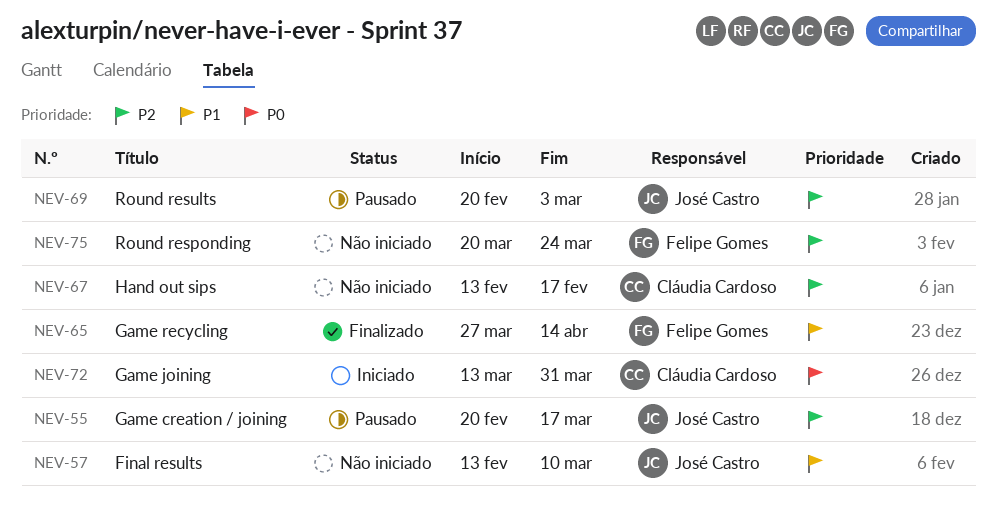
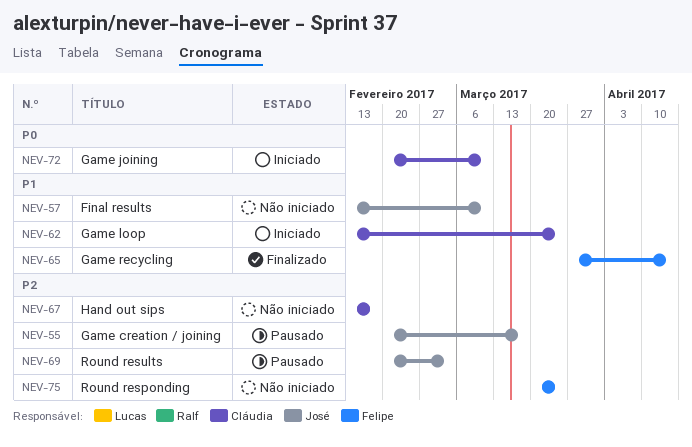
NEV-62: none -> present
NEV-72, start: Mar 13 -> Feb 20
NEV-72, due: Mar 31 -> Mar 10

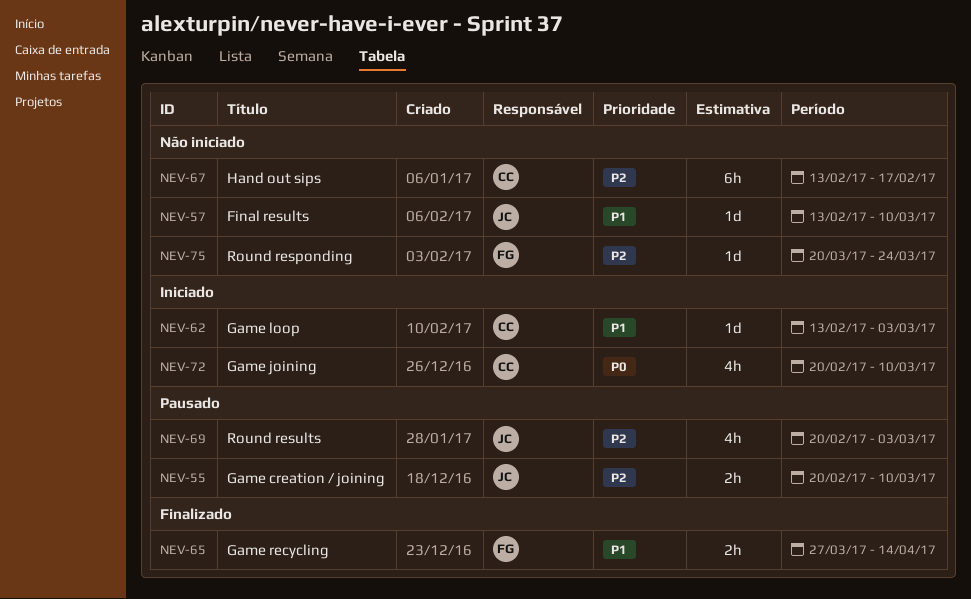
NEV-55, due: Mar 17 -> Mar 10
NEV-62, due: Mar 24 -> Mar 3

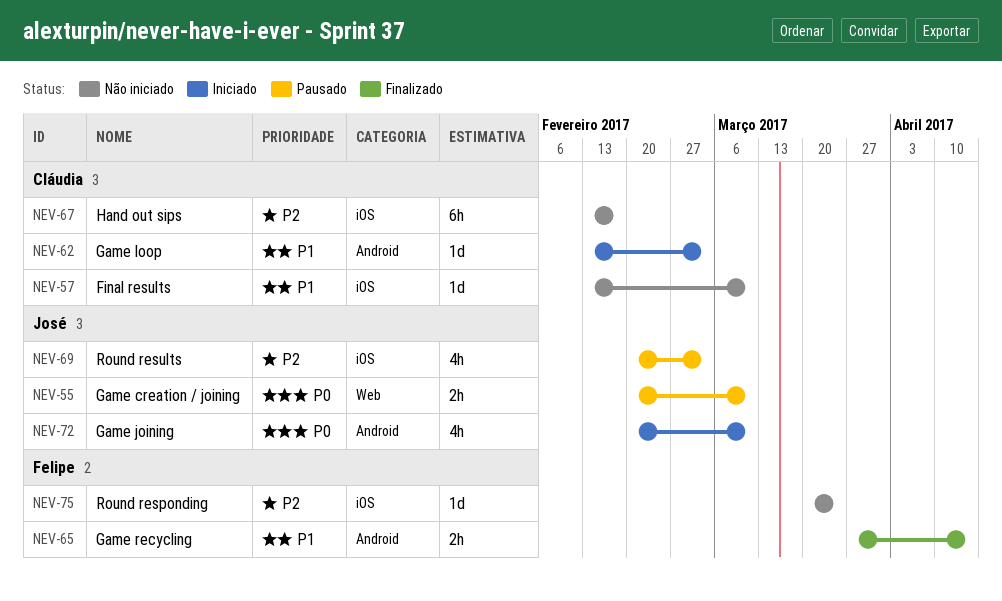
NEV-55, priority: P2 -> P0
NEV-57, owner: José -> Cláudia
NEV-72, owner: Cláudia -> José

